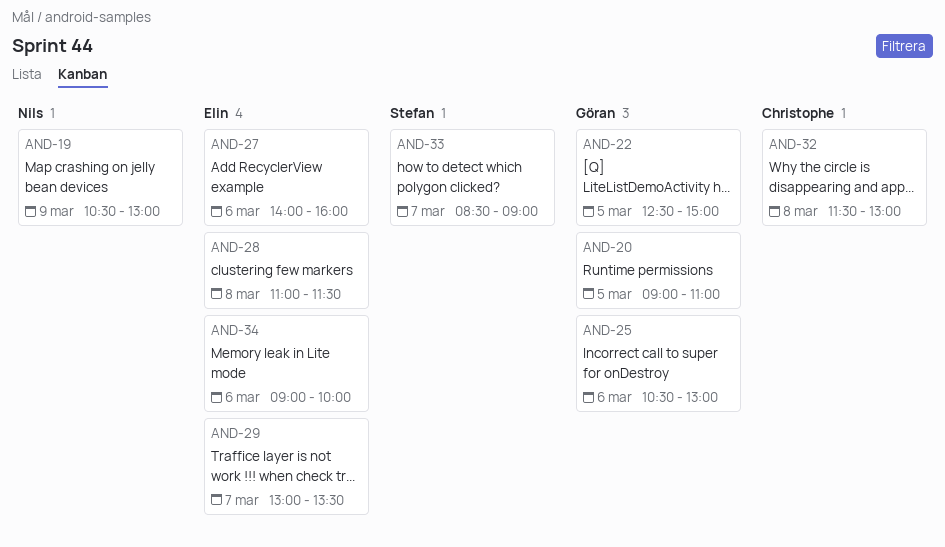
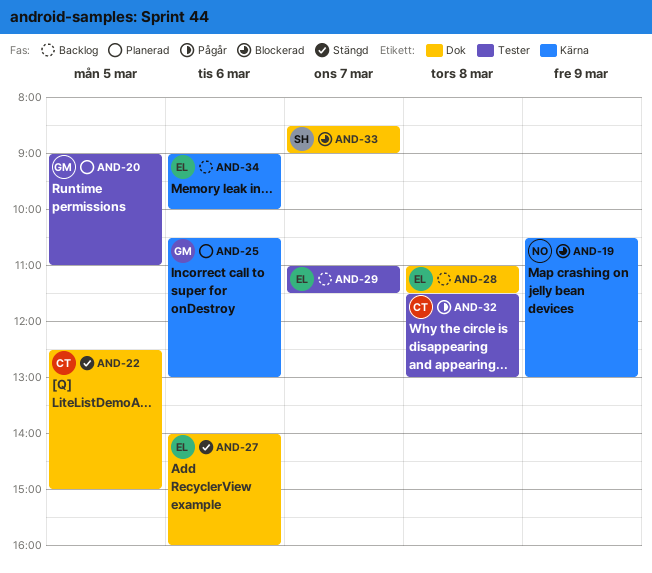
AND-22, owner: Göran -> Christophe
AND-29, begins: 13:00 -> 11:00
AND-29, ends: 13:30 -> 11:30

